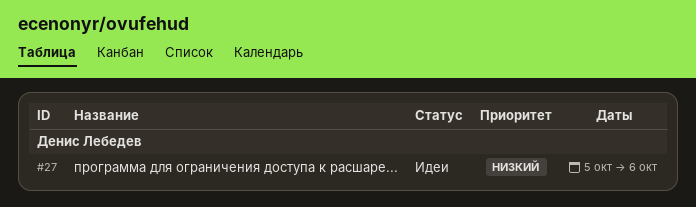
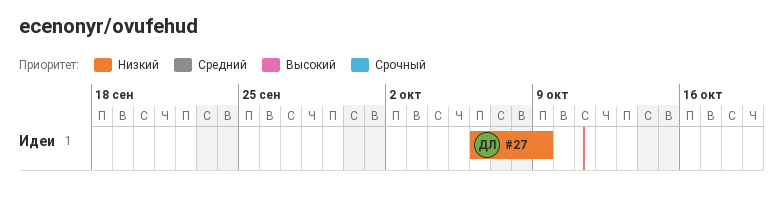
#27, start: Oct 5 -> Oct 6
#27, due: Oct 6 -> Oct 9

